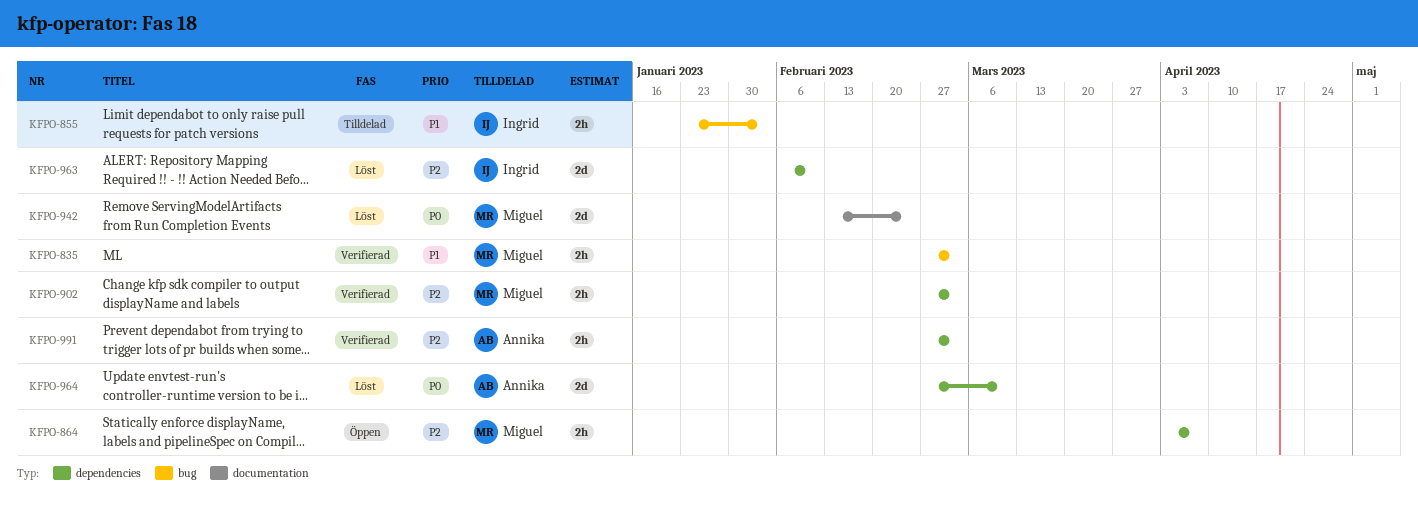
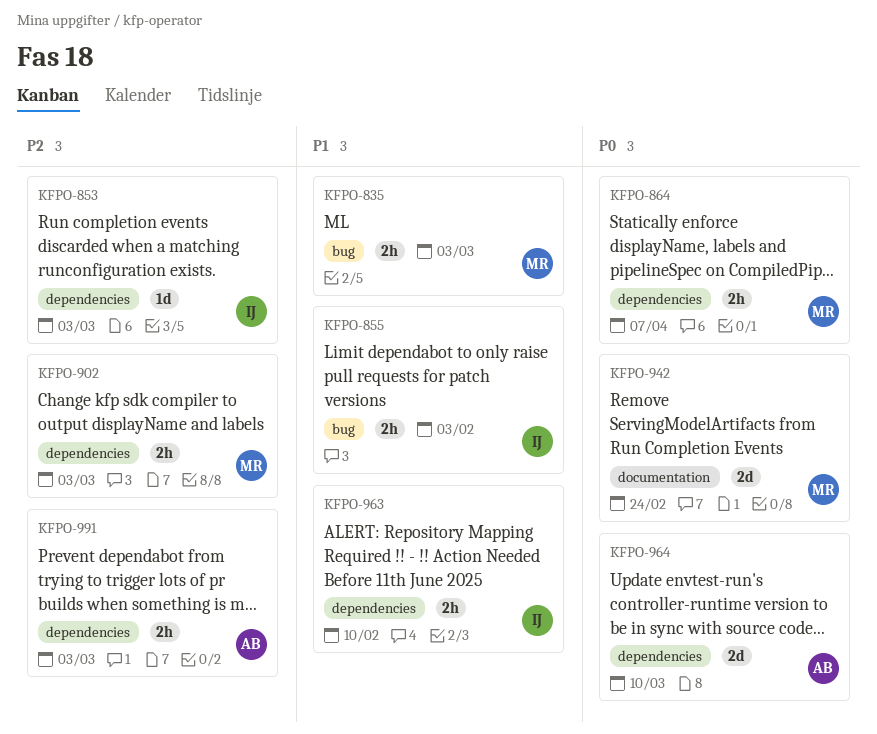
KFPO-853: none -> present
KFPO-864, priority: P2 -> P0
KFPO-963, priority: P2 -> P1
KFPO-963, estimate: 2d -> 2h

